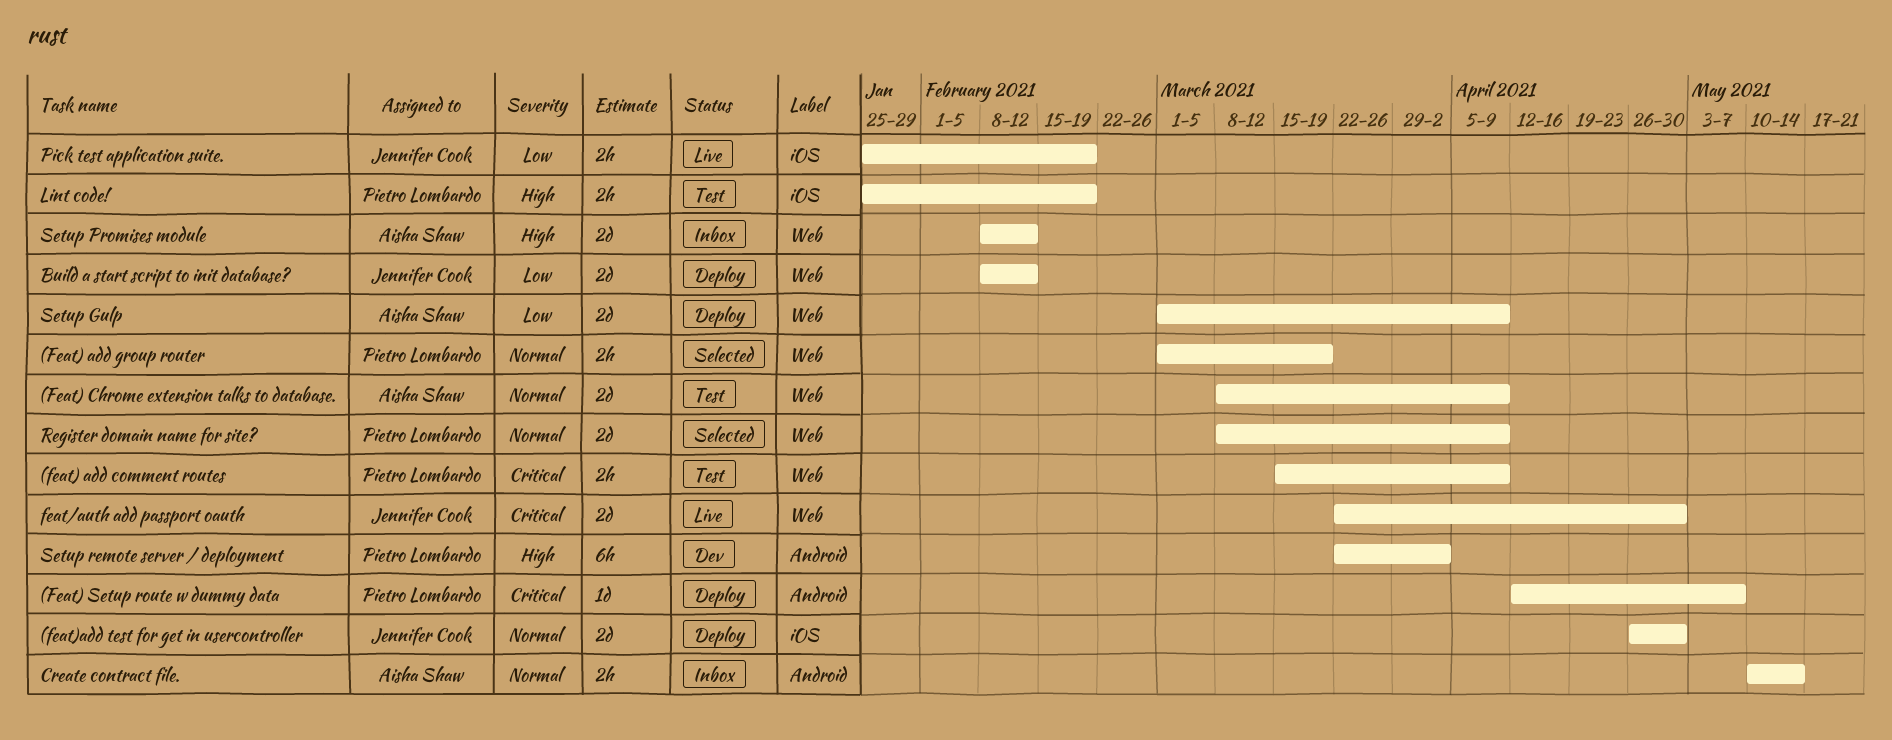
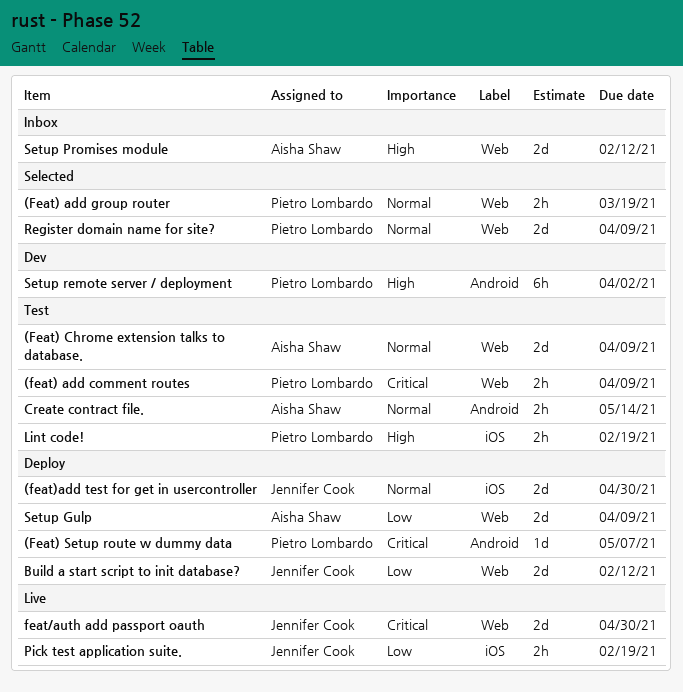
Create contract file., status: Inbox -> Test

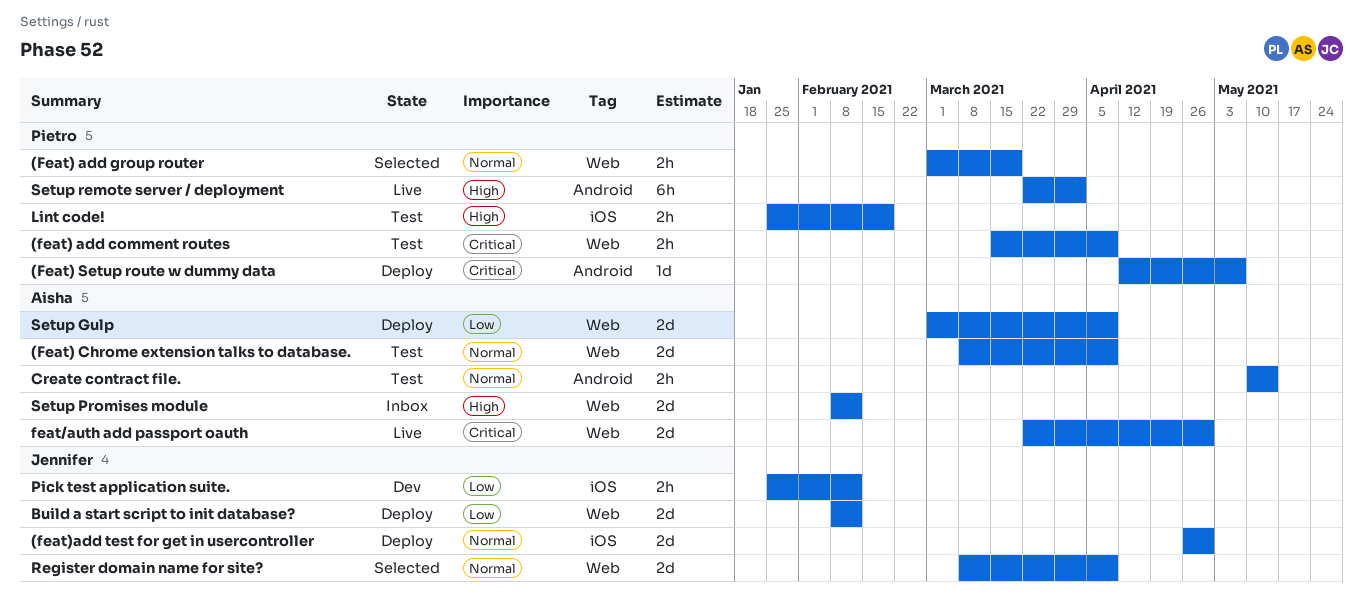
feat/auth add passport oauth, owner: Jennifer Cook -> Aisha Shaw
Pick test application suite., status: Live -> Dev
Pick test application suite., due: Feb 19 -> Feb 12
Register domain name for site?, owner: Pietro Lombardo -> Jennifer Cook
Setup remote server / deployment, status: Dev -> Live

